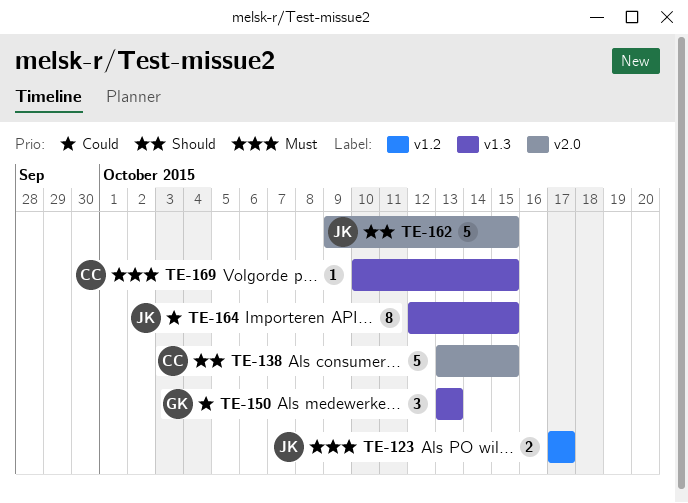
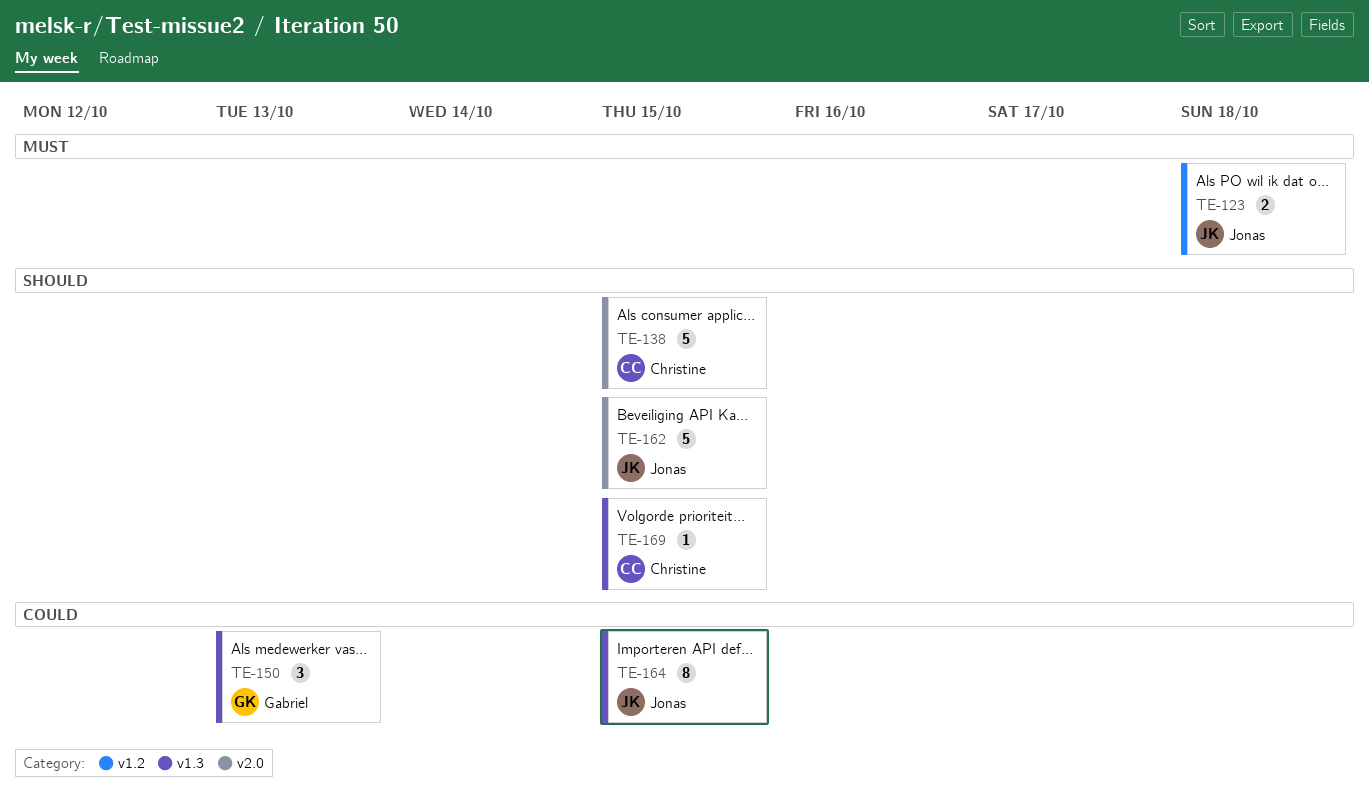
TE-123, due: Oct 17 -> Oct 18
TE-169, priority: Must -> Should

